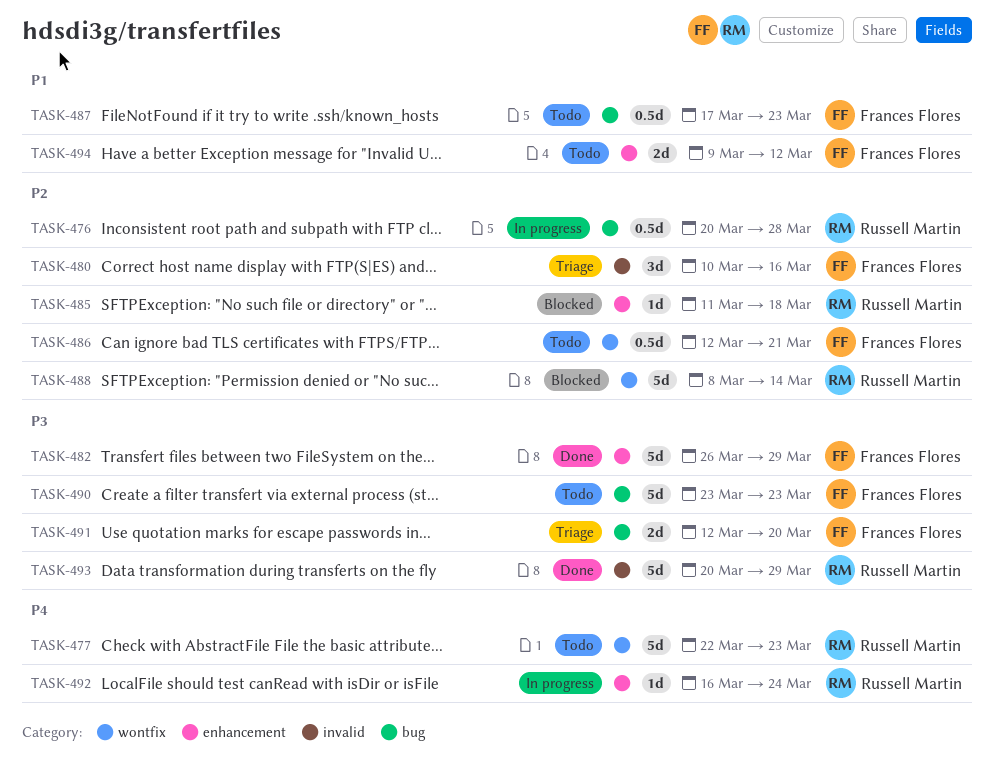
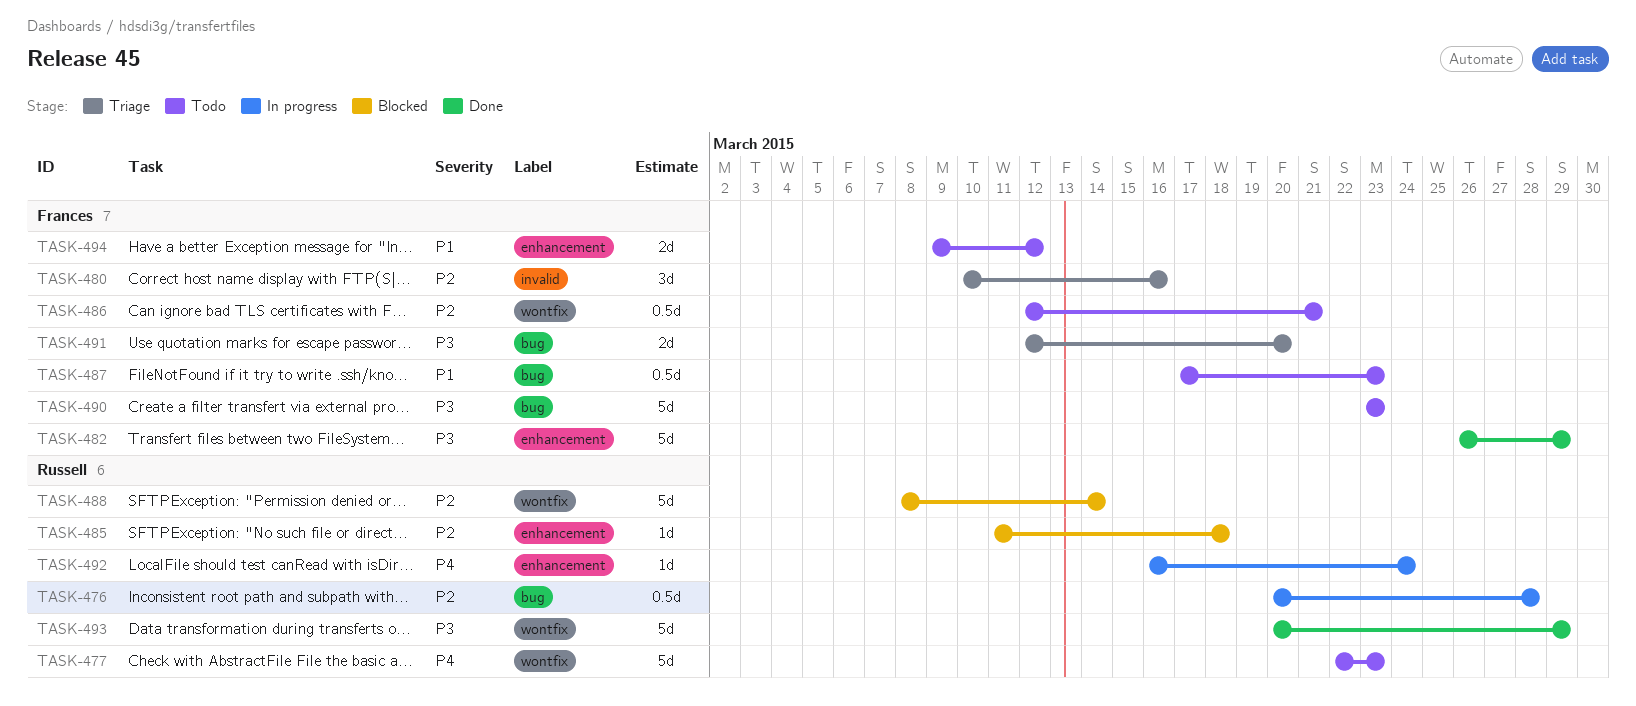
TASK-493, label: invalid -> wontfix

